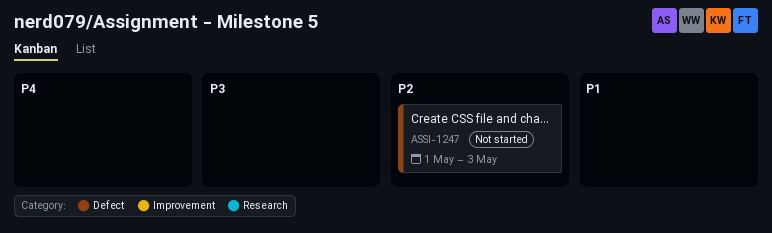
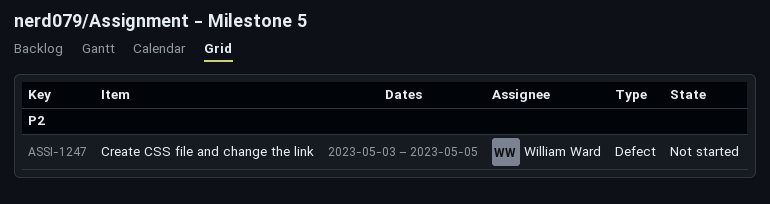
ASSI-1247, start: May 1 -> May 3
ASSI-1247, due: May 3 -> May 5

